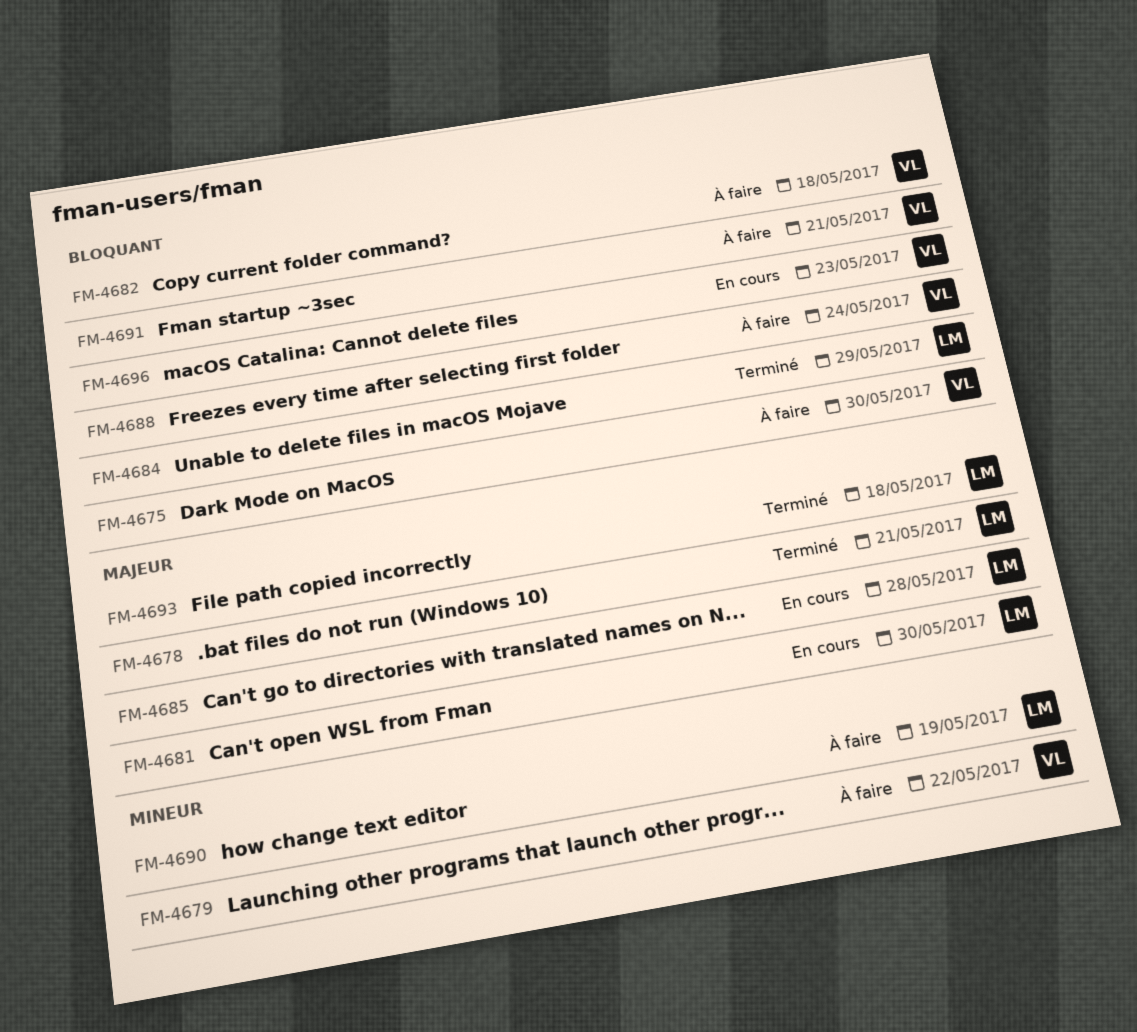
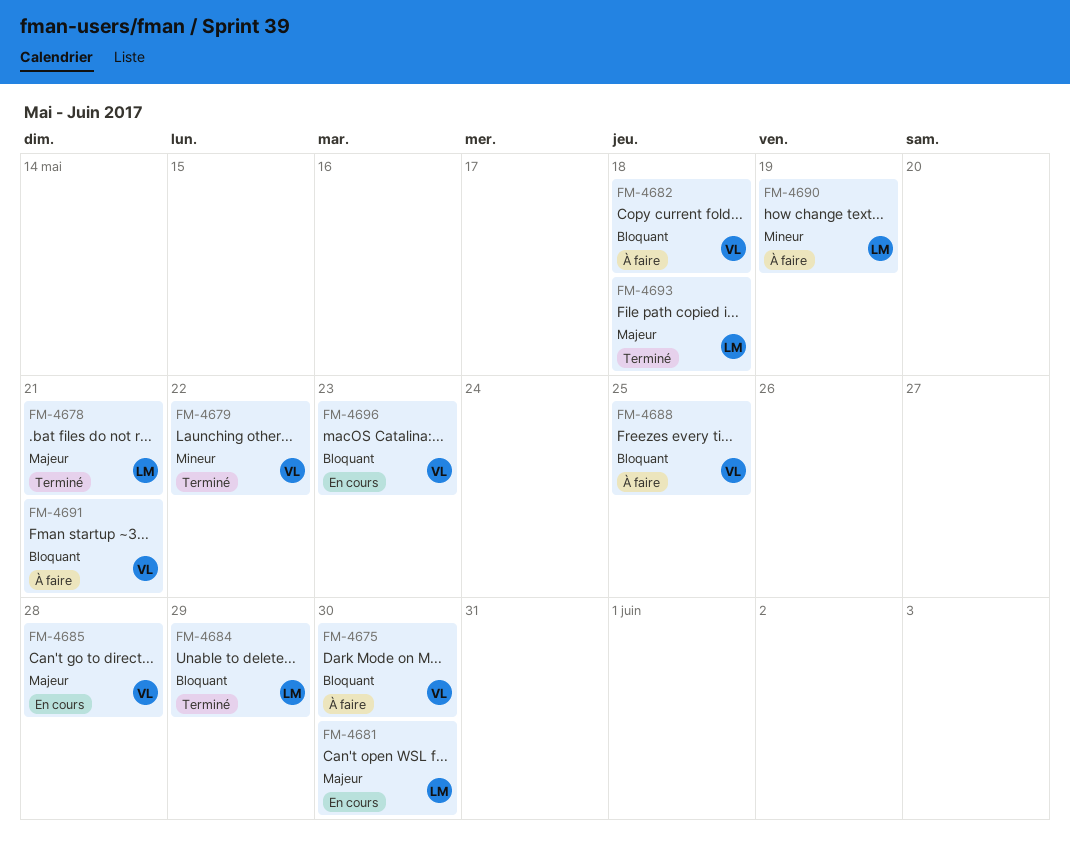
FM-4679, status: À faire -> Terminé
FM-4685, owner: LM -> VL
FM-4688, due: May 24 -> May 25

